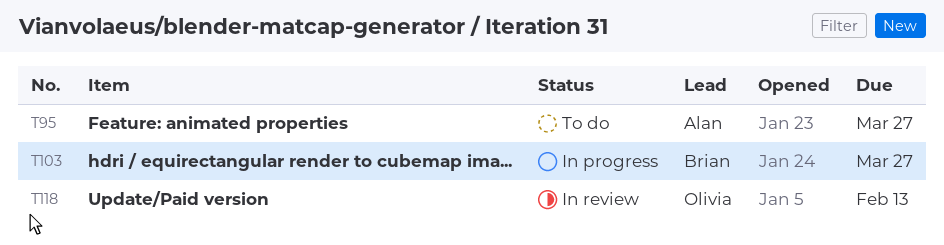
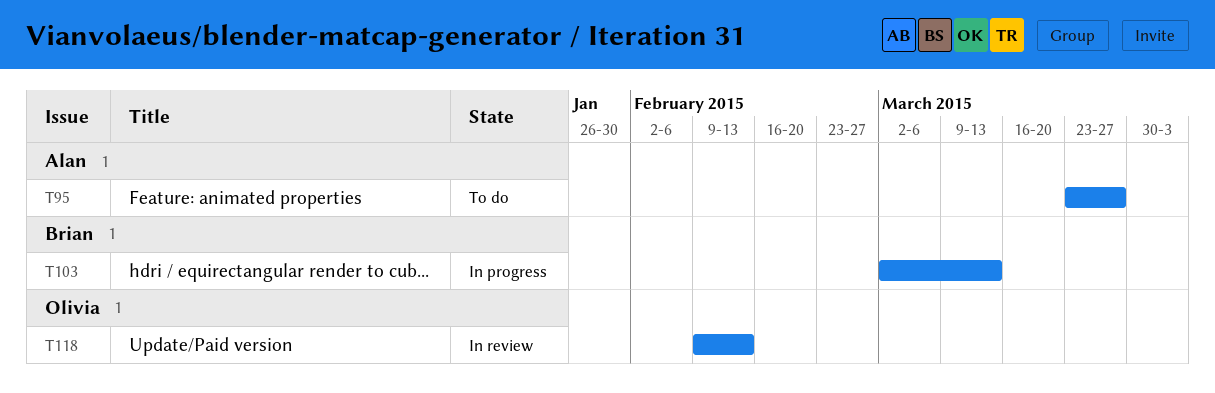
T103, due: Mar 27 -> Mar 13

